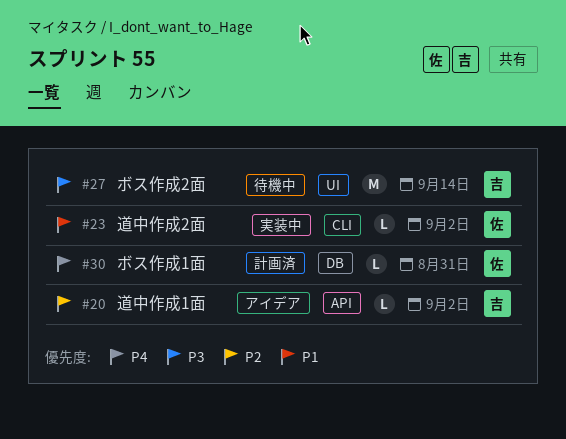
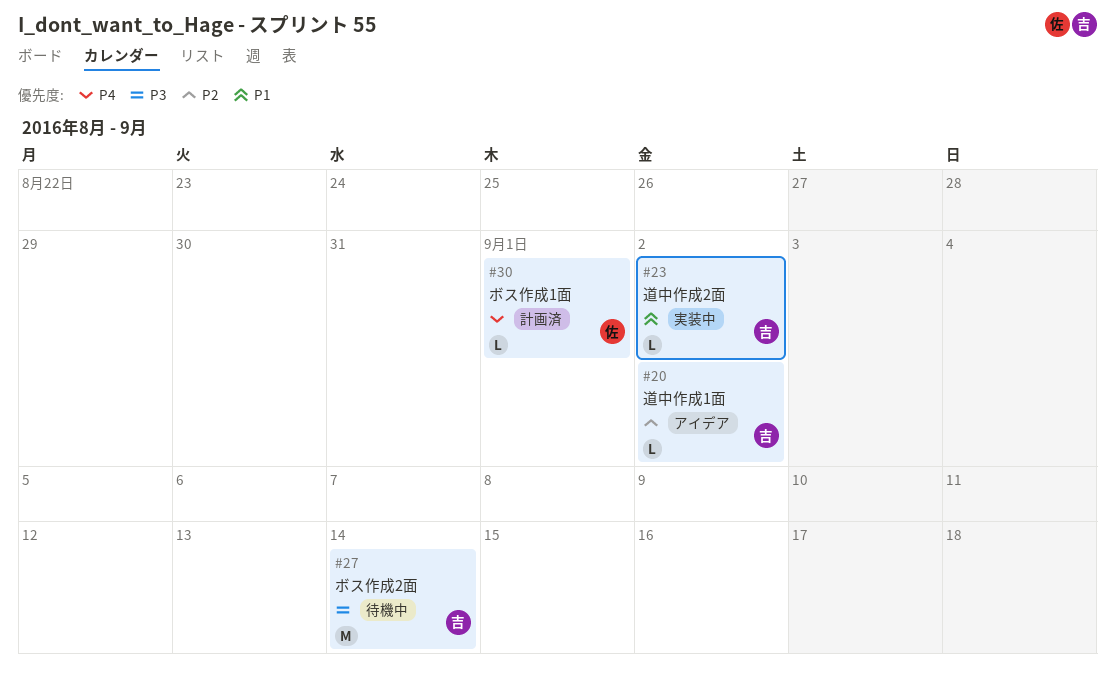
#23, owner: 佐 -> 吉
#30, due: Aug 31 -> Sep 1

